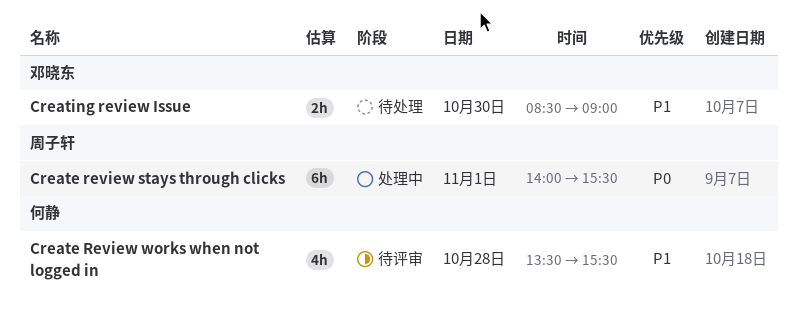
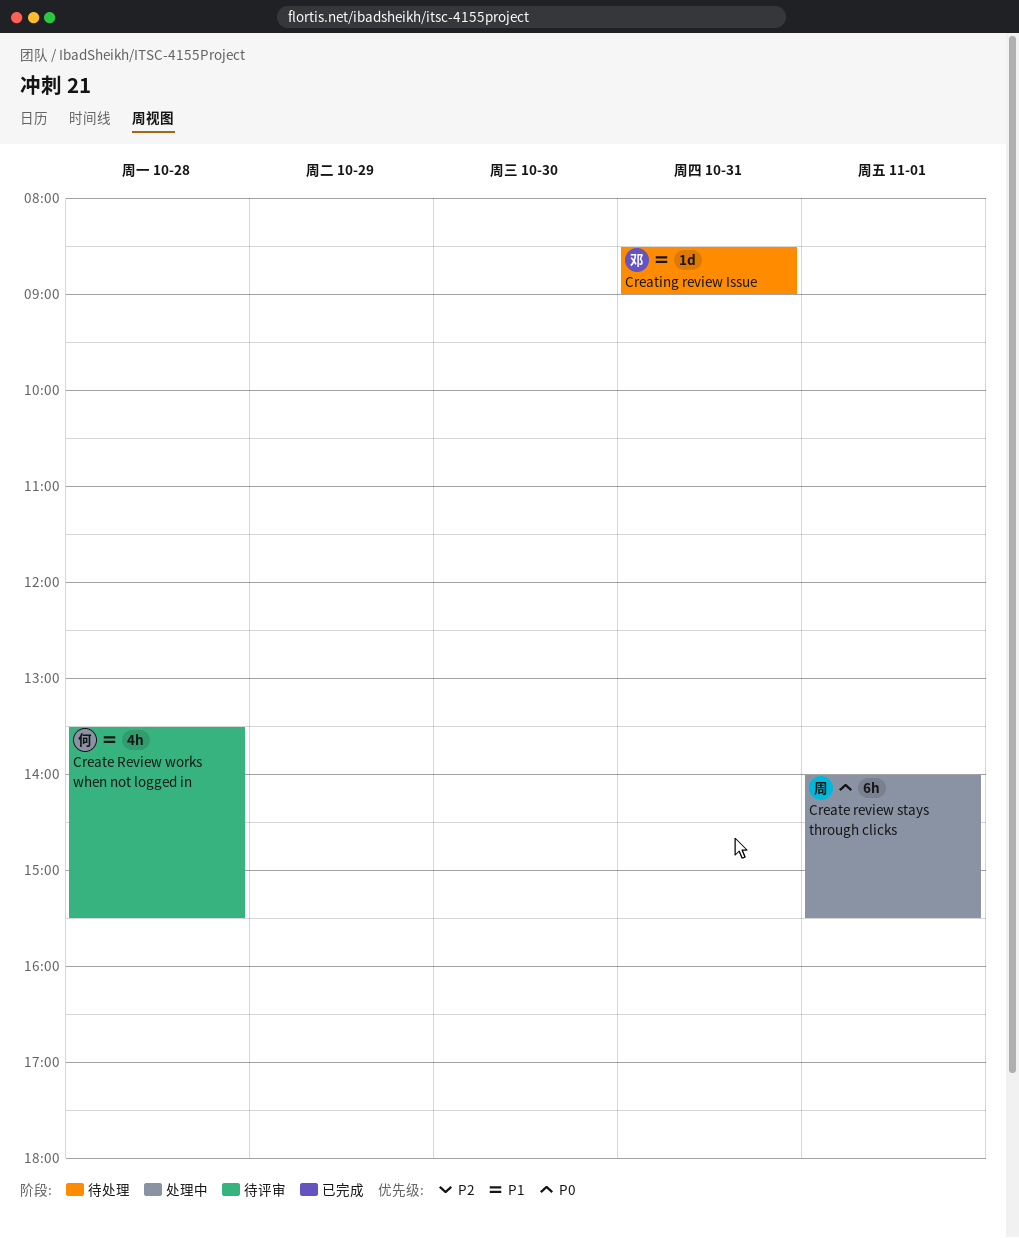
Creating review Issue, estimate: 2h -> 1d
Creating review Issue, day: Oct 30 -> Oct 31

